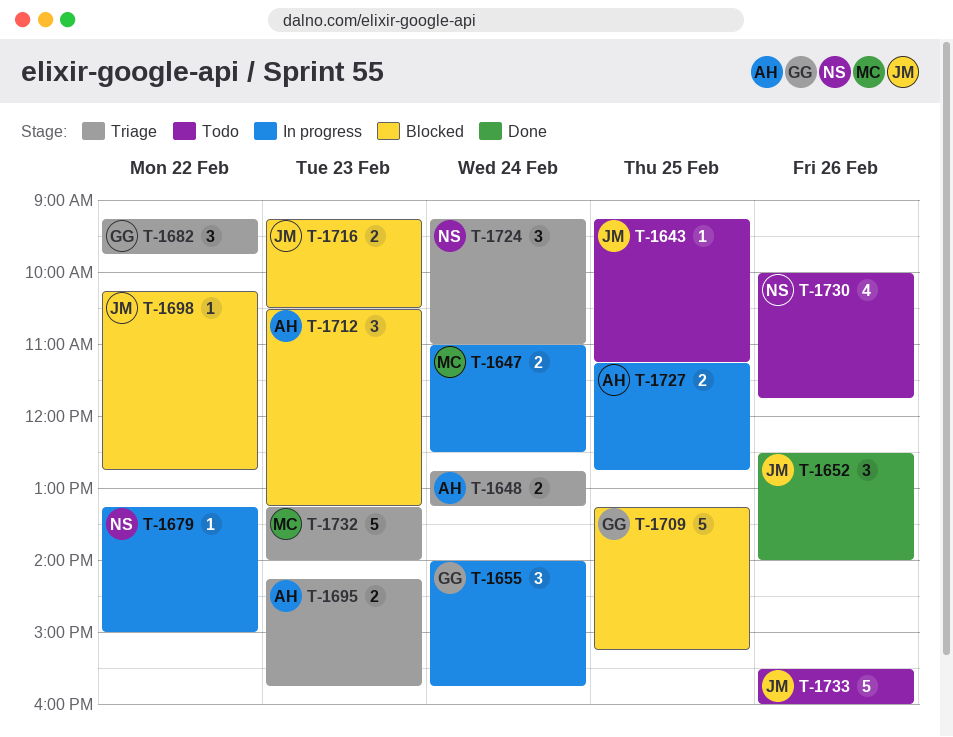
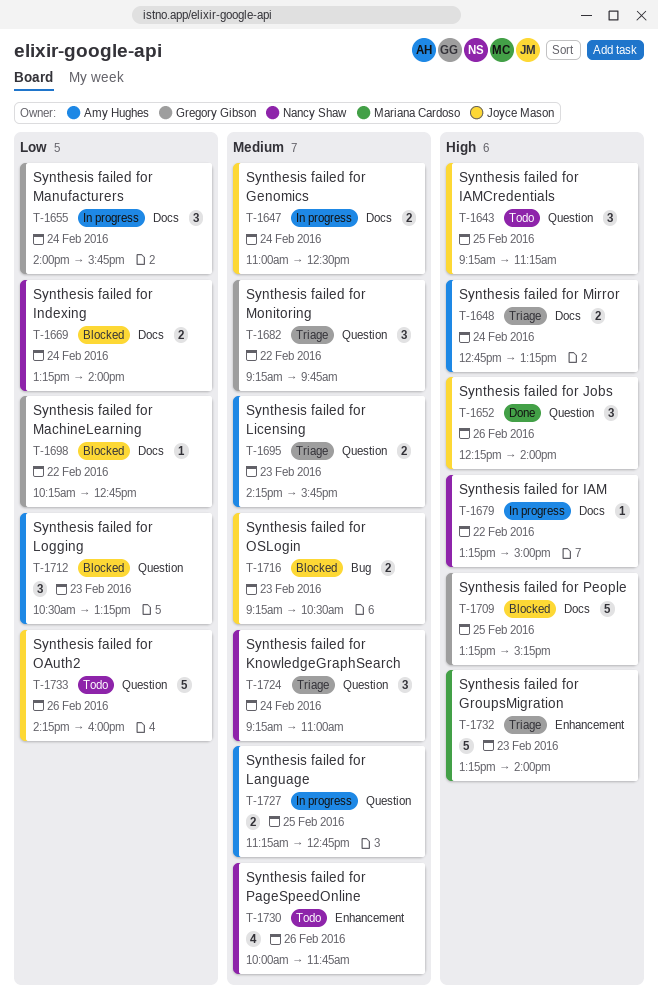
T-1643, estimate: 1 -> 3
T-1647, owner: Mariana Cardoso -> Joyce Mason
T-1652, begins: 12:30 -> 12:15
T-1669: none -> present
T-1698, owner: Joyce Mason -> Gregory Gibson
T-1733, begins: 15:30 -> 14:15

